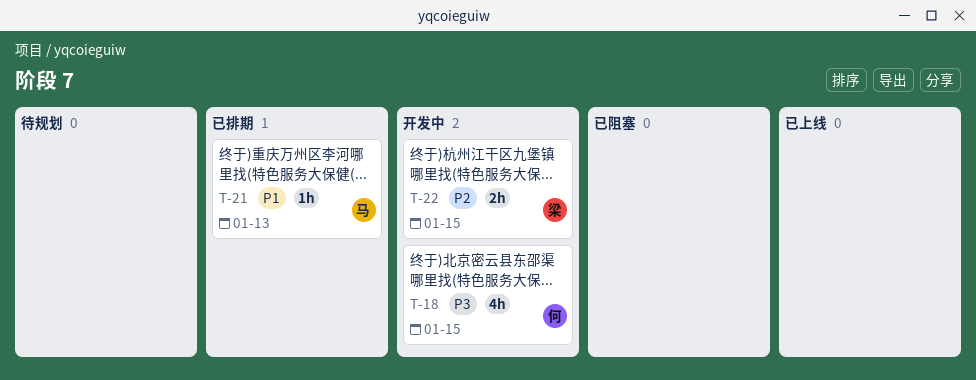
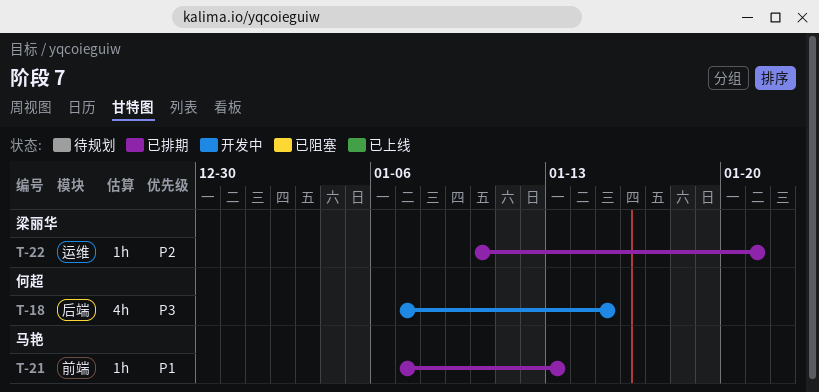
T-22, status: 开发中 -> 已排期
T-22, estimate: 2h -> 1h
T-22, due: Jan 15 -> Jan 21

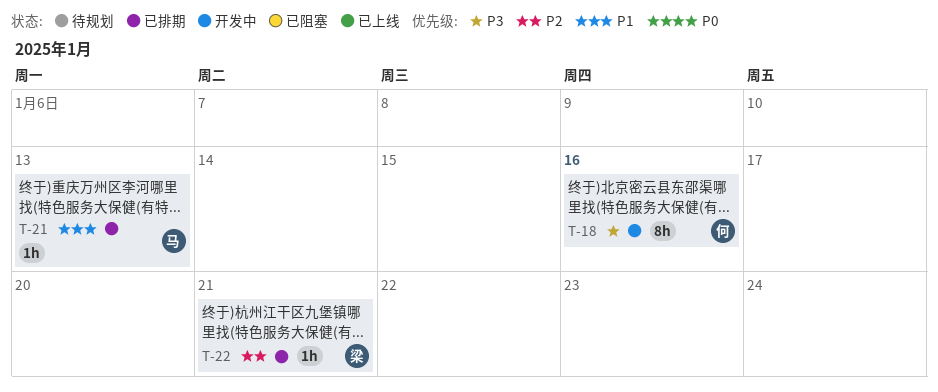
T-18, estimate: 4h -> 8h
T-18, due: Jan 15 -> Jan 16

